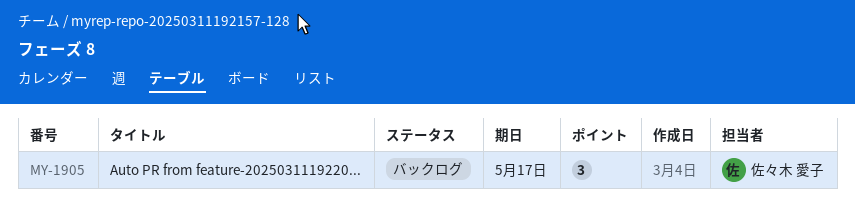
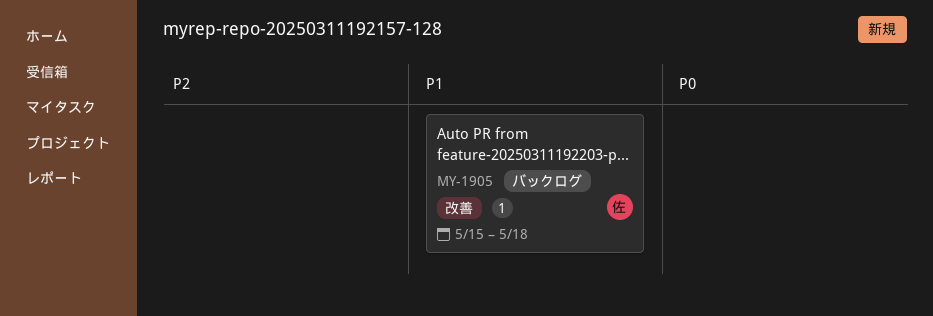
MY-1905, estimate: 3 -> 1
MY-1905, due: May 17 -> May 18

